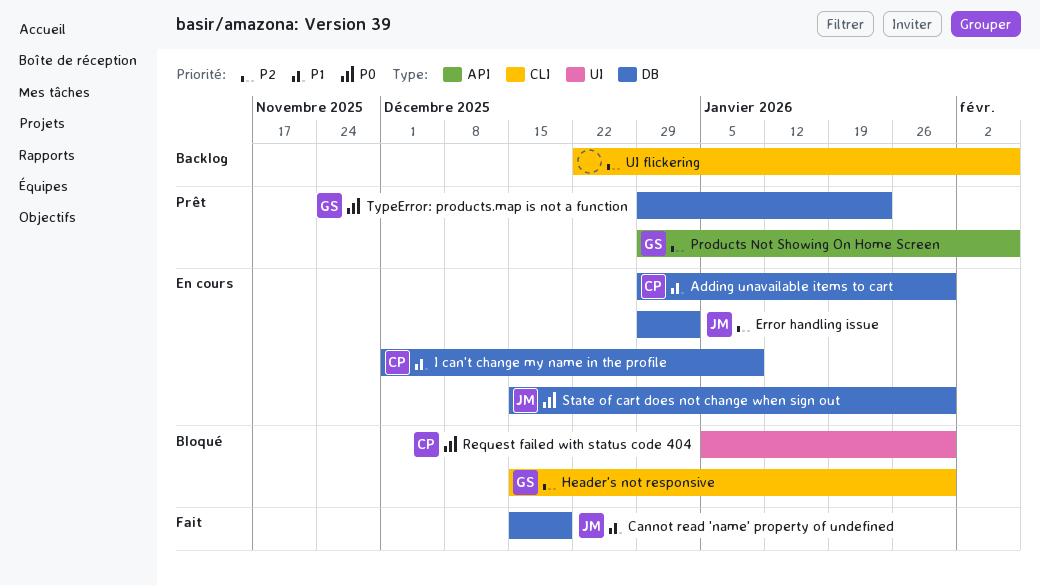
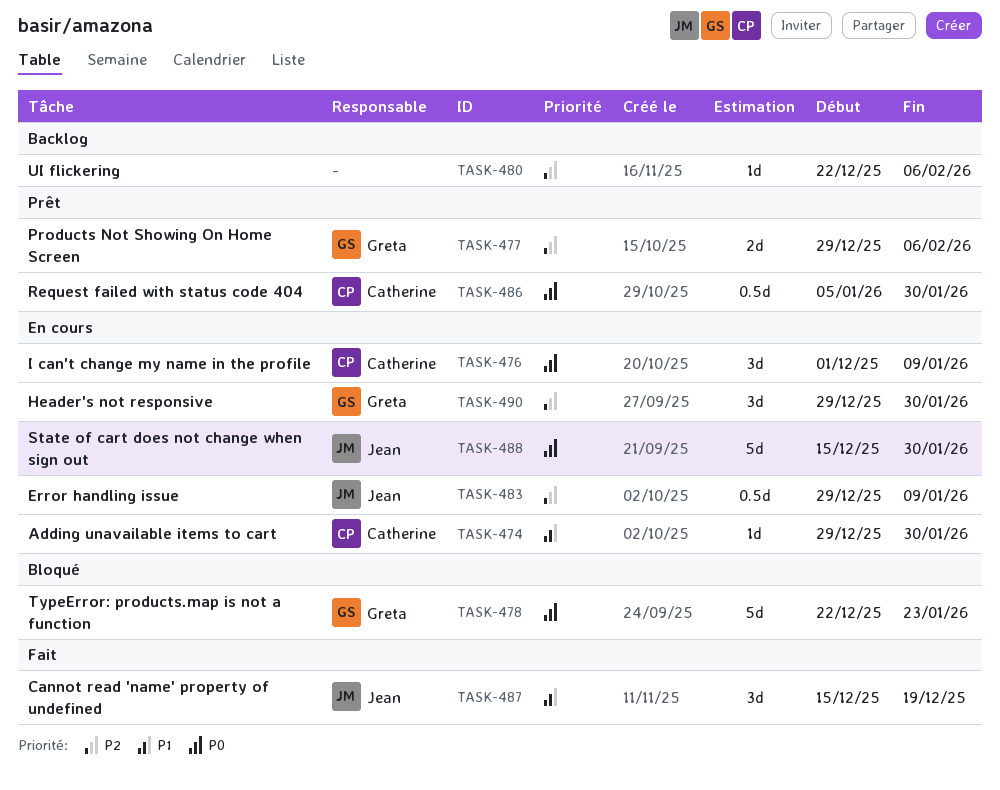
Error handling issue, due: Jan 2 -> Jan 9
Header's not responsive, status: Bloqué -> En cours
Header's not responsive, start: Dec 15 -> Dec 29
I can't change my name in the profile, priority: P1 -> P0
Request failed with status code 404, status: Bloqué -> Prêt
TypeError: products.map is not a function, status: Prêt -> Bloqué
TypeError: products.map is not a function, start: Dec 29 -> Dec 22

